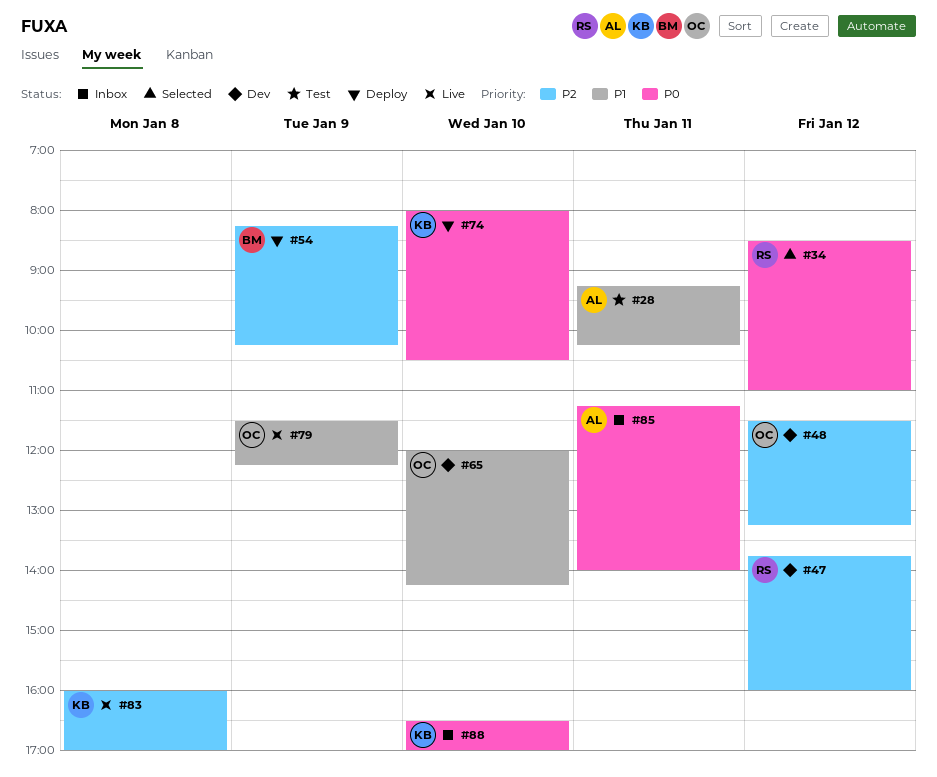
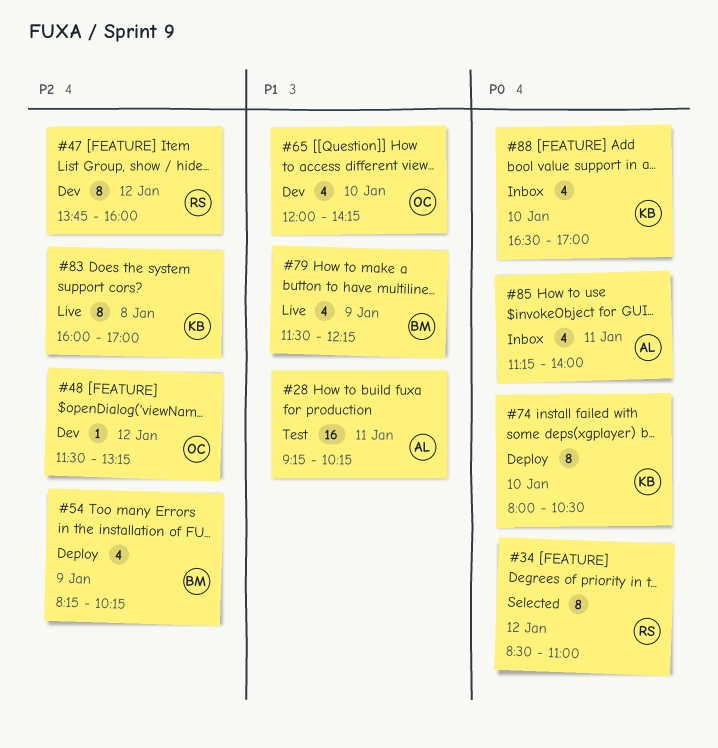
#79, owner: OC -> BM

